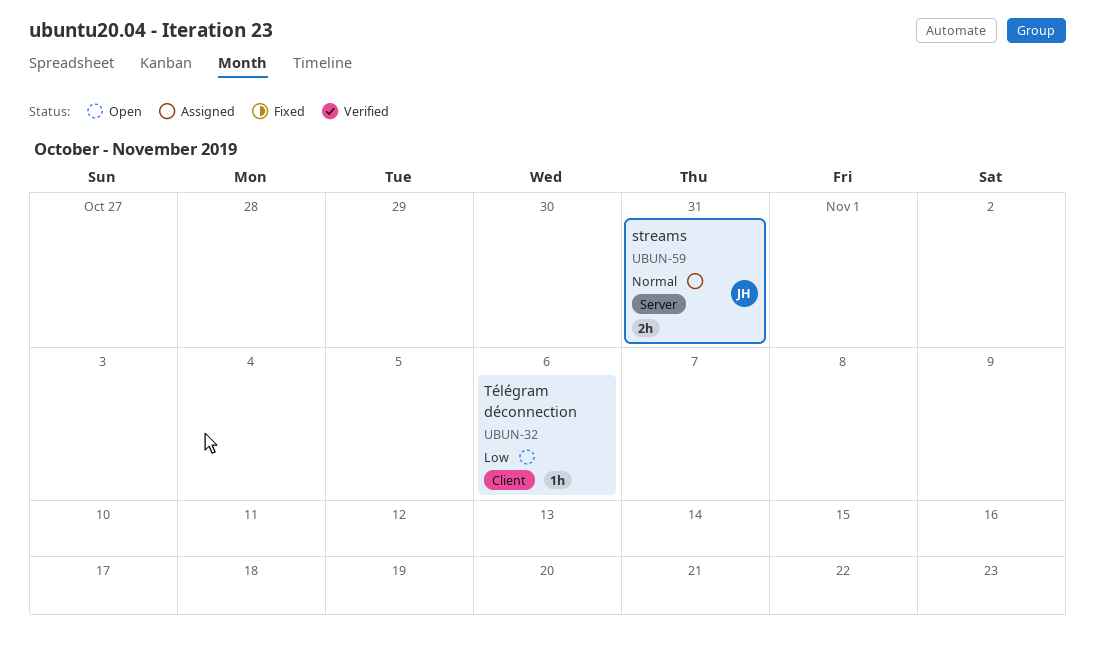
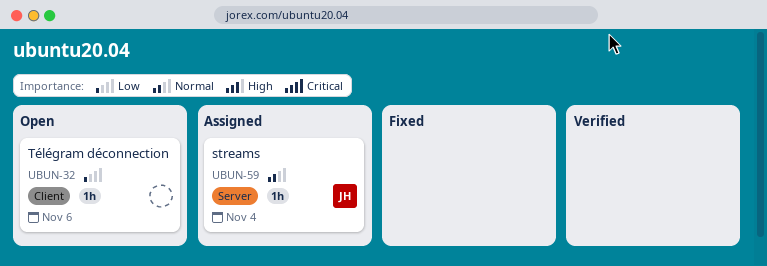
UBUN-59, estimate: 2h -> 1h
UBUN-59, due: Oct 31 -> Nov 4

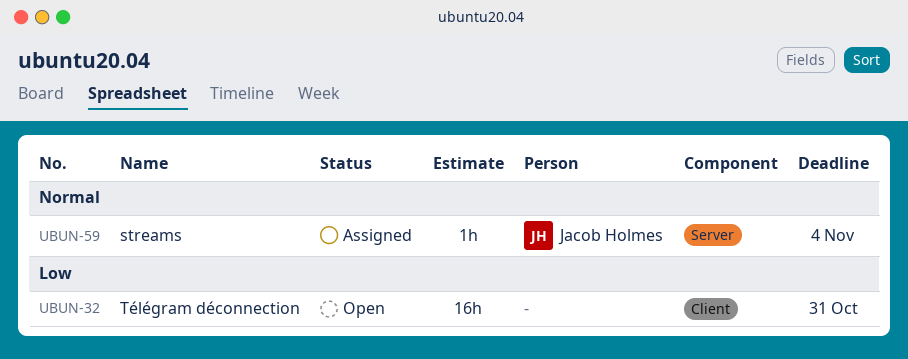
UBUN-32, estimate: 1h -> 16h
UBUN-32, due: Nov 6 -> Oct 31

